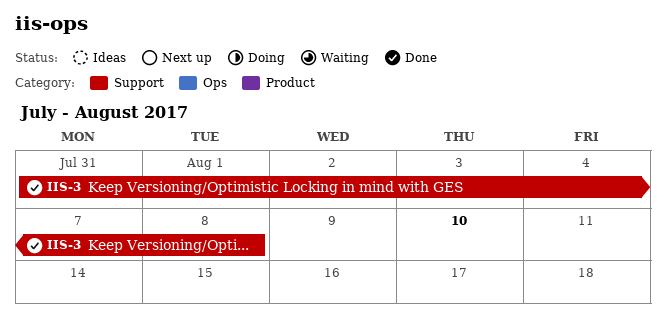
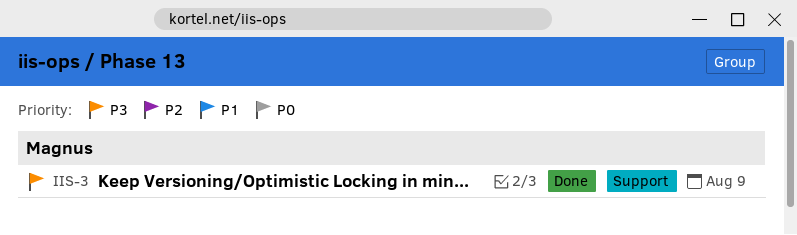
IIS-3, due: Aug 8 -> Aug 9

